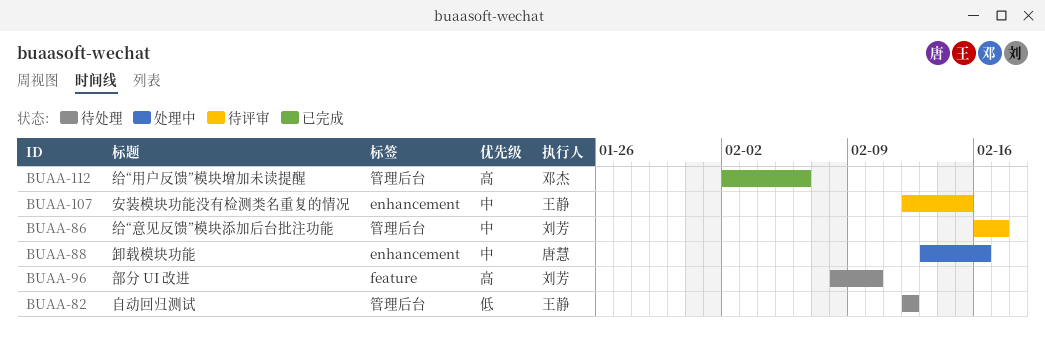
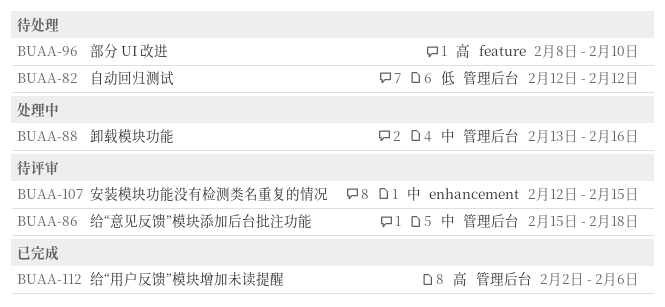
BUAA-86, start: Feb 16 -> Feb 15
BUAA-86, due: Feb 17 -> Feb 18
BUAA-88, label: enhancement -> 管理后台

